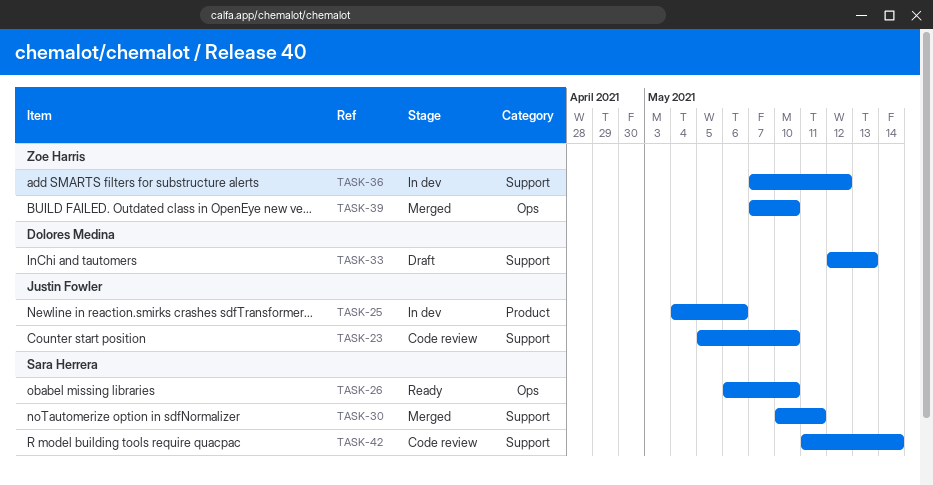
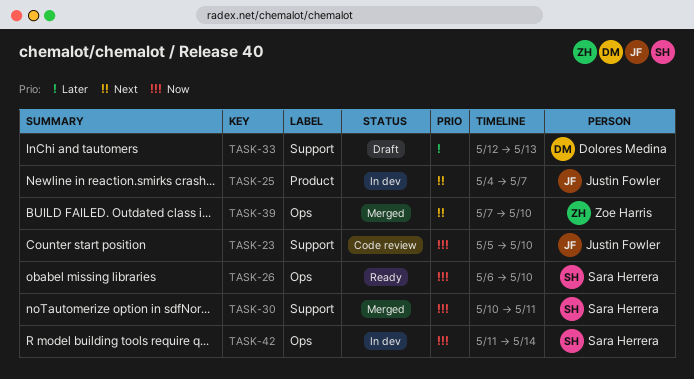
TASK-25, due: May 6 -> May 7
TASK-36: present -> none
TASK-42, status: Code review -> In dev
TASK-42, label: Support -> Ops

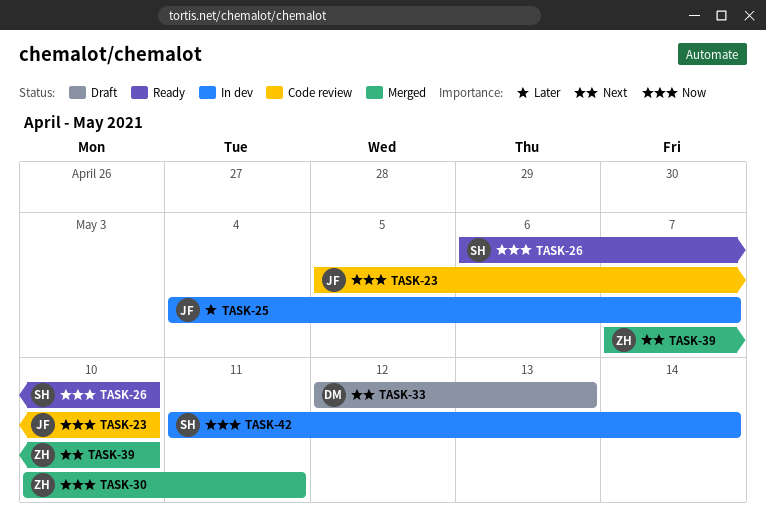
TASK-25, priority: Next -> Later
TASK-30, owner: Sara Herrera -> Zoe Harris
TASK-33, priority: Later -> Next

